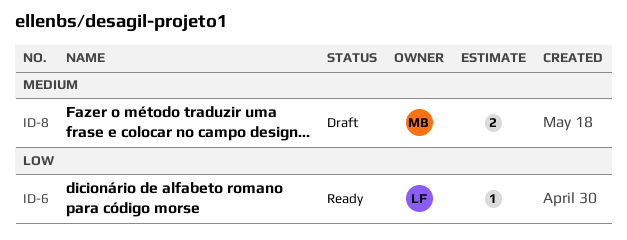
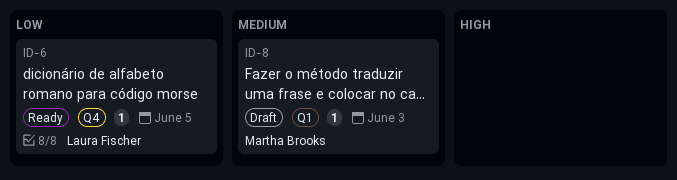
ID-8, estimate: 2 -> 1

